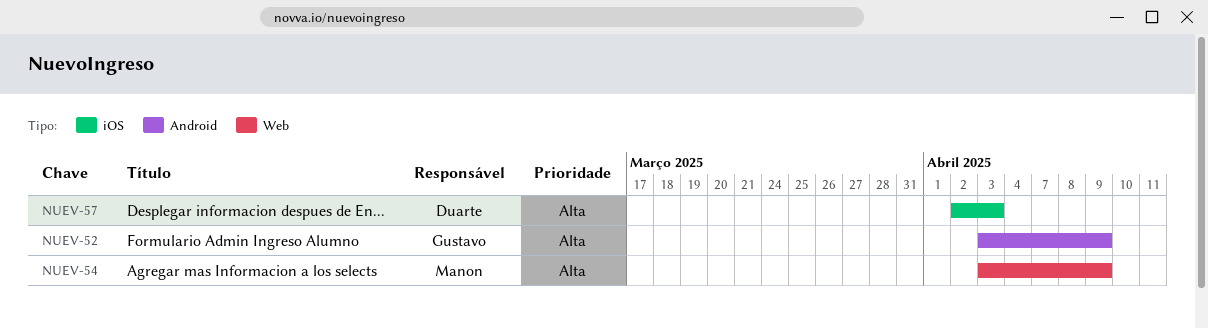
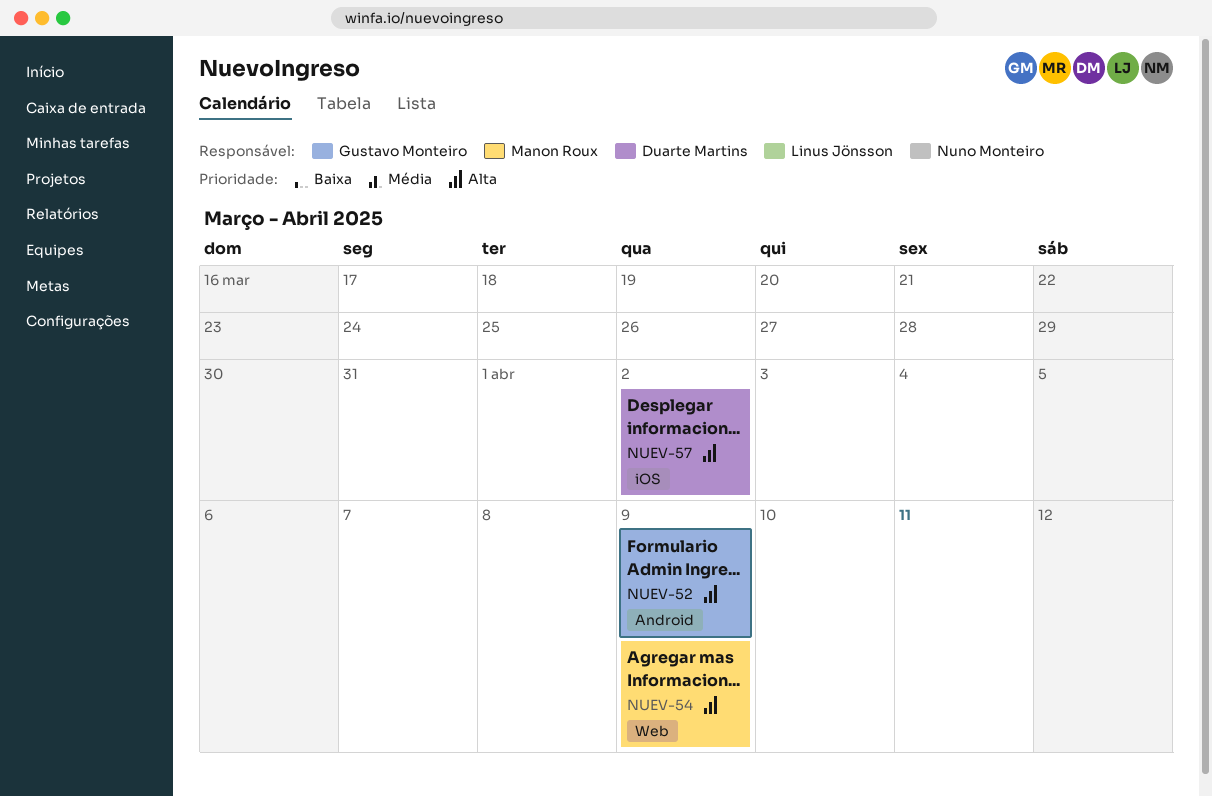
NUEV-57, due: Apr 3 -> Apr 2

